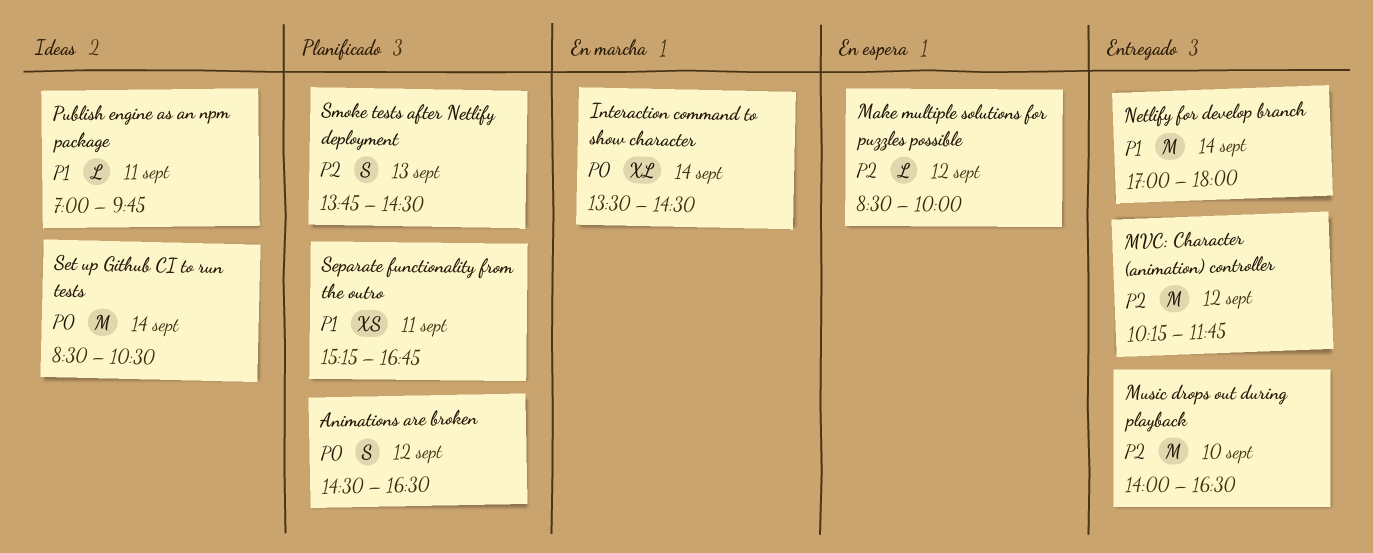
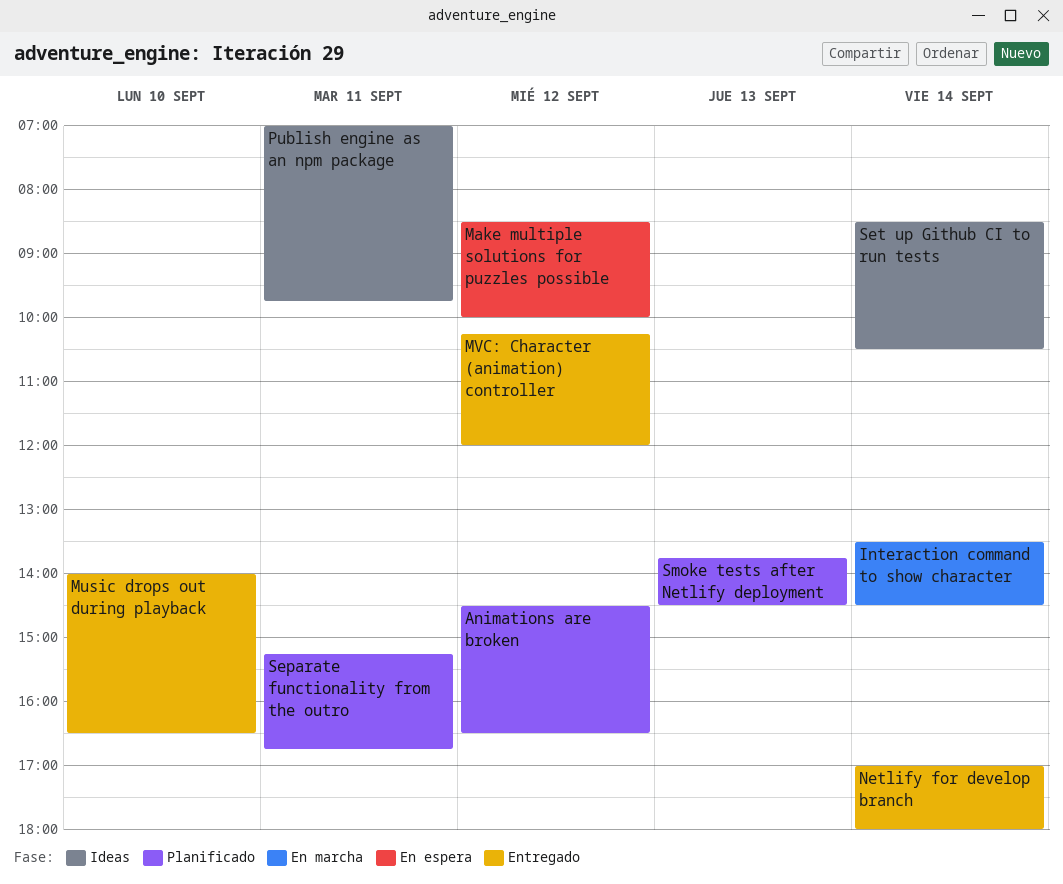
MVC: Character (animation) controller, ends: 11:45 -> 12:00

